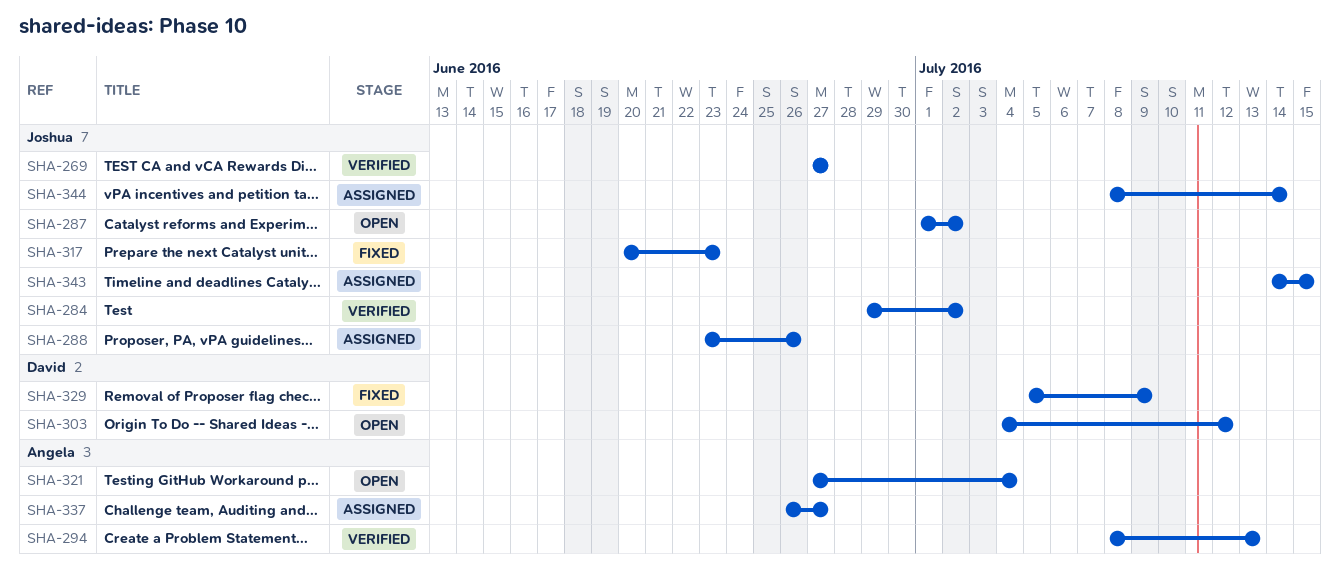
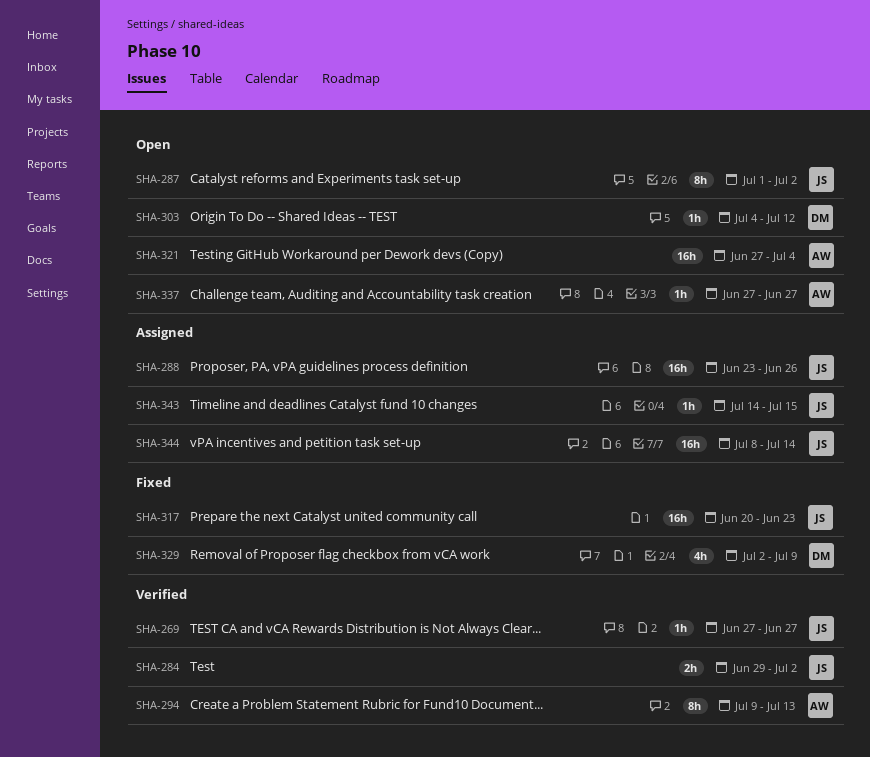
SHA-294, start: Jul 8 -> Jul 9
SHA-329, start: Jul 5 -> Jul 2
SHA-337, status: Assigned -> Open
SHA-337, start: Jun 26 -> Jun 27

